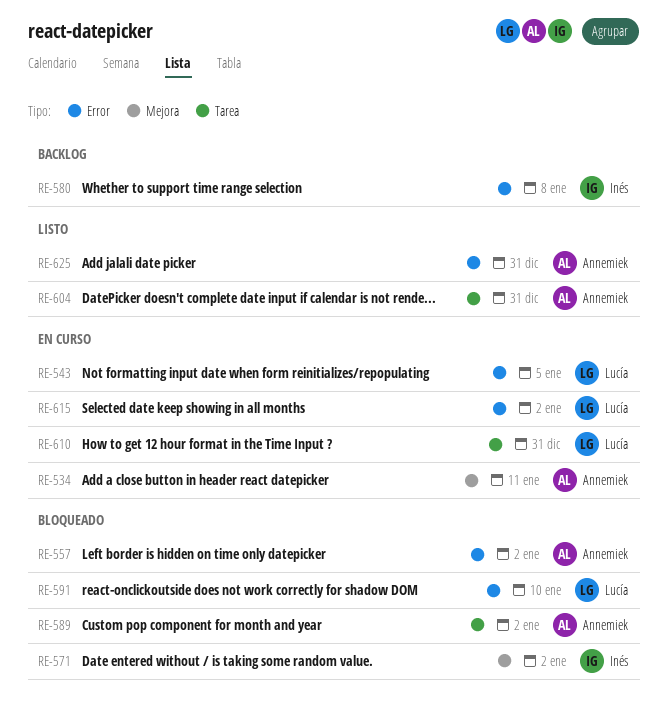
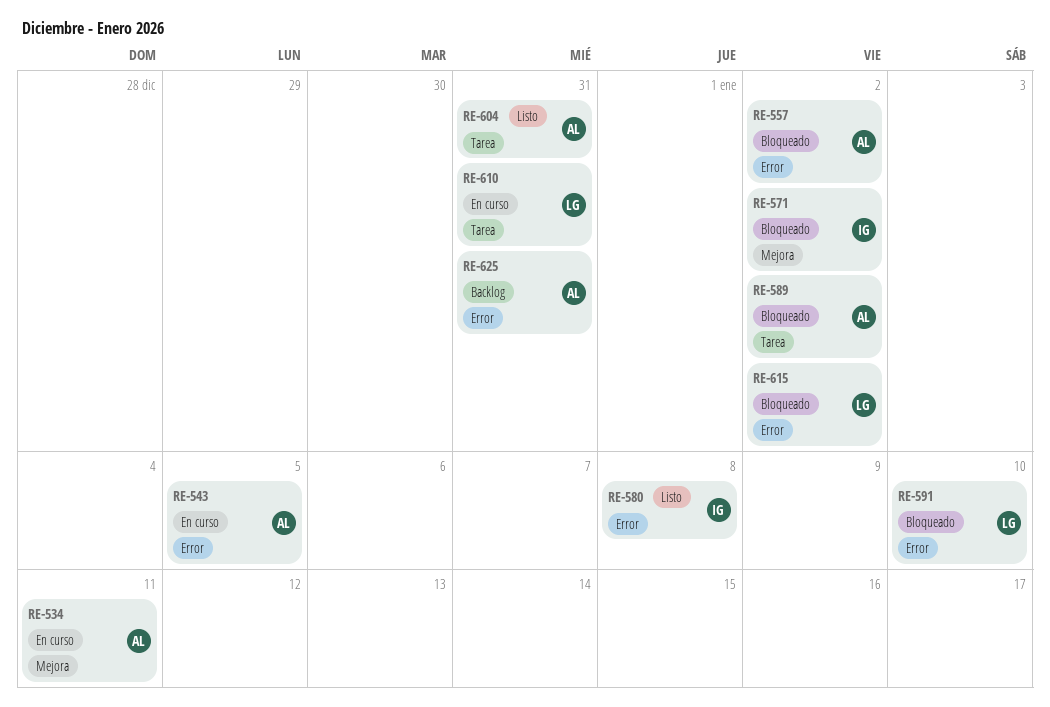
RE-543, owner: Lucía -> Annemiek
RE-580, status: Backlog -> Listo
RE-615, status: En curso -> Bloqueado
RE-625, status: Listo -> Backlog

